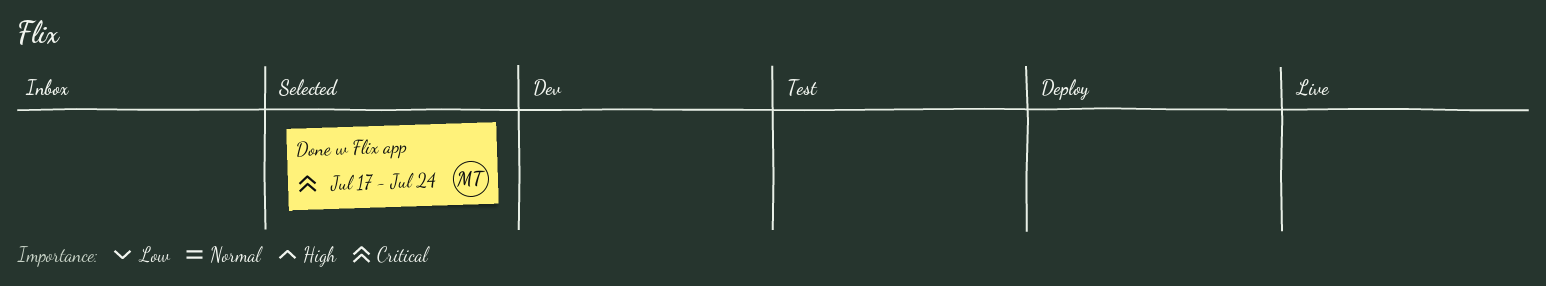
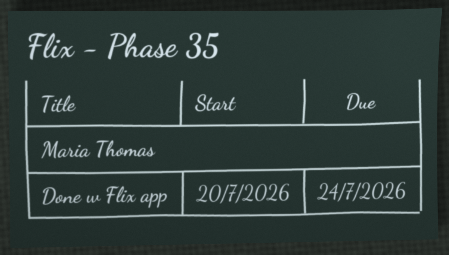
Done w Flix app, start: Jul 17 -> Jul 20

